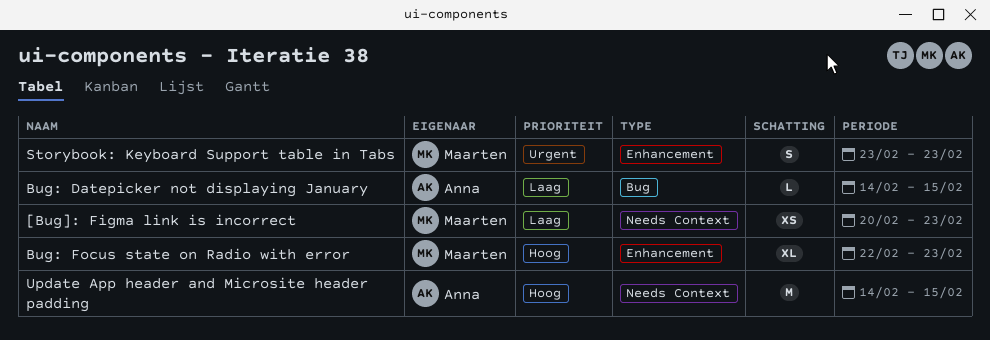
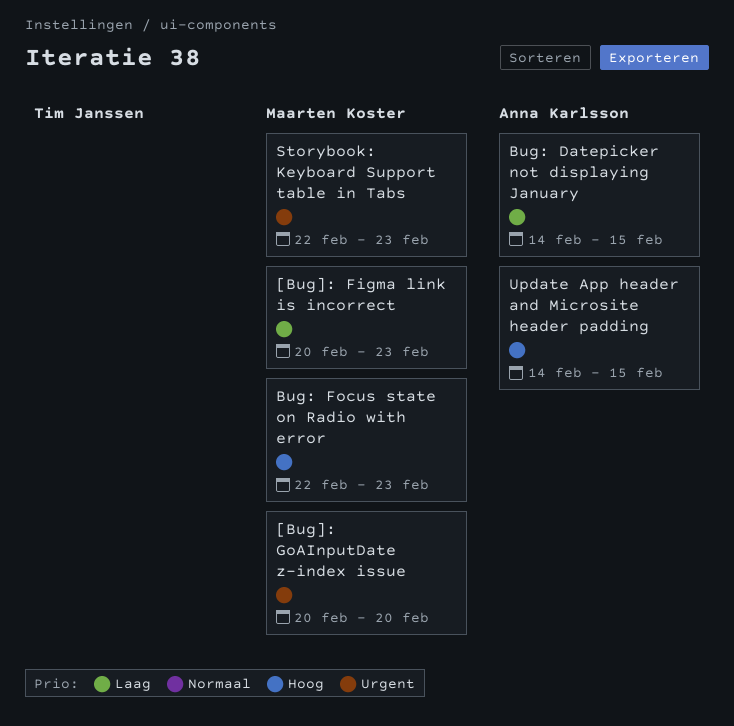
[Bug]: GoAInputDate z-index issue: none -> present
Storybook: Keyboard Support table in Tabs, start: Feb 23 -> Feb 22

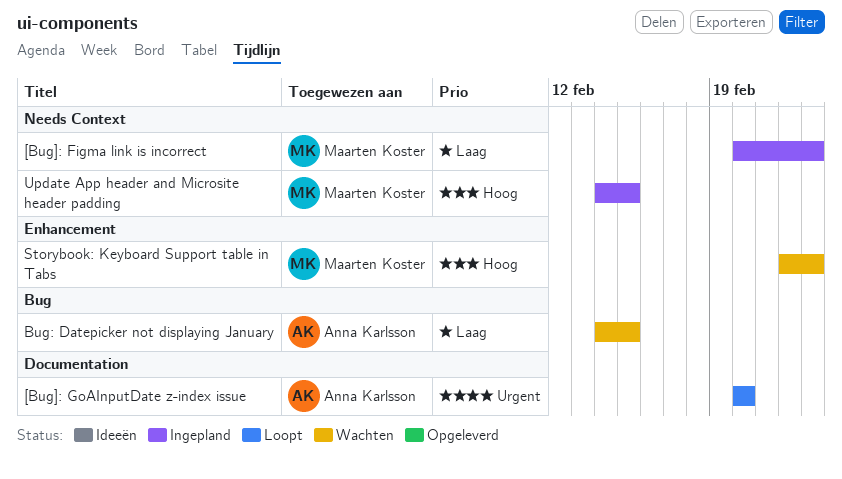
[Bug]: GoAInputDate z-index issue, owner: Maarten Koster -> Anna Karlsson
Bug: Focus state on Radio with error: present -> none
Storybook: Keyboard Support table in Tabs, priority: Urgent -> Hoog
Update App header and Microsite header padding, owner: Anna Karlsson -> Maarten Koster

